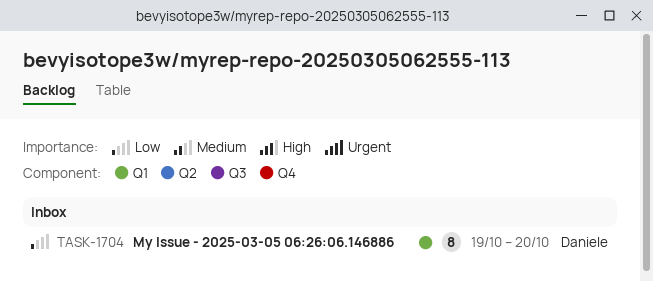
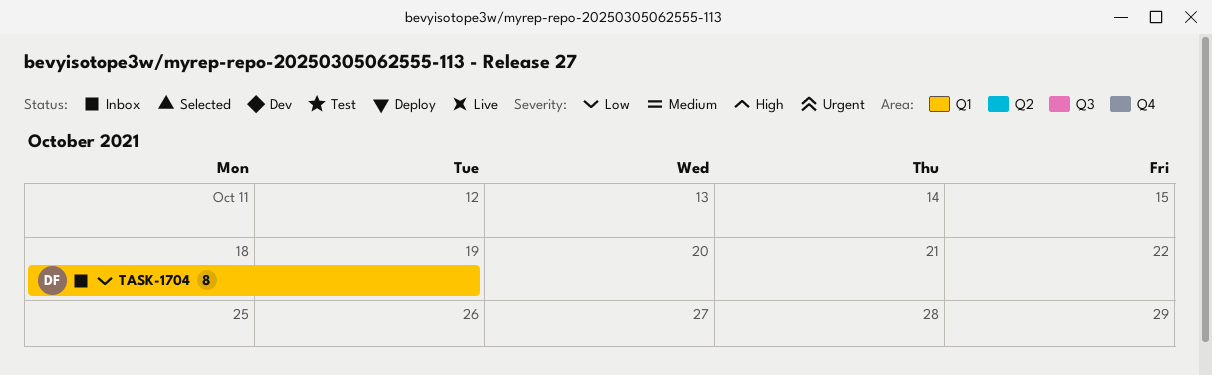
TASK-1704, start: Oct 19 -> Oct 18
TASK-1704, due: Oct 20 -> Oct 19

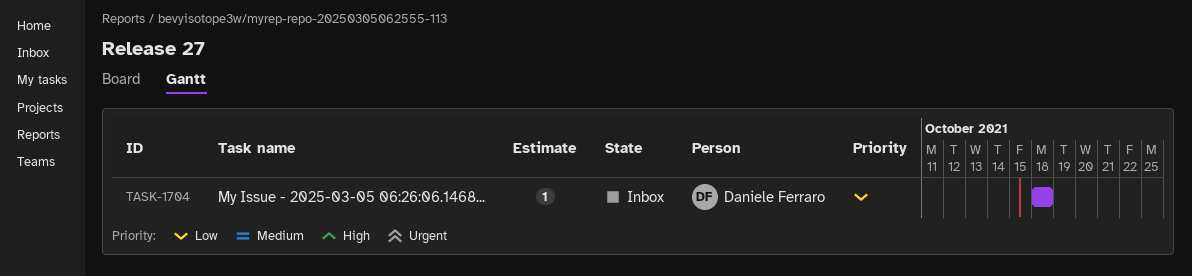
TASK-1704, estimate: 8 -> 1
TASK-1704, due: Oct 19 -> Oct 18

